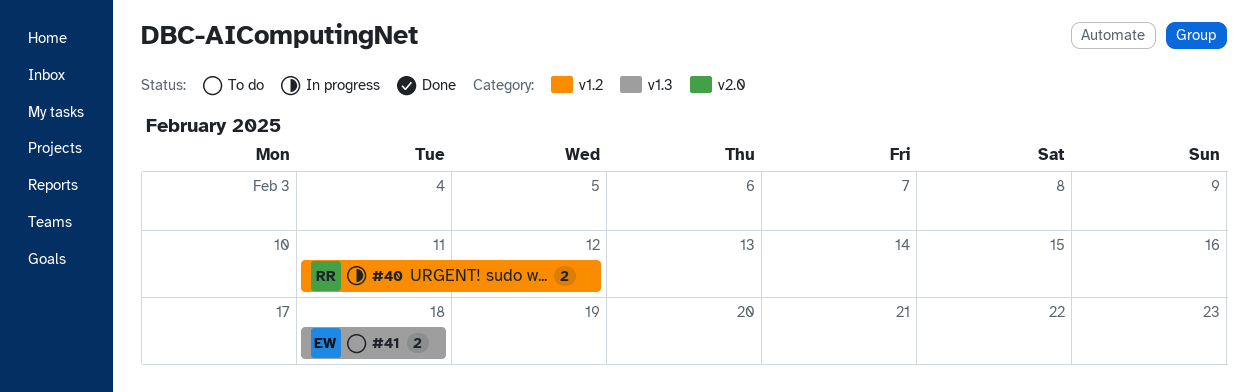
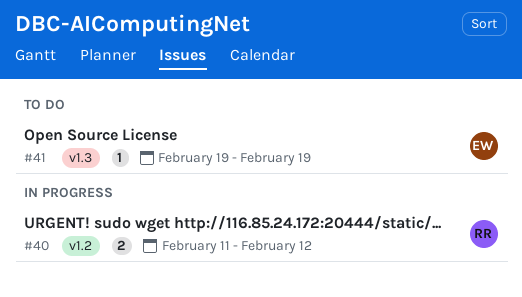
#41, estimate: 2 -> 1
#41, start: Feb 18 -> Feb 19
#41, due: Feb 18 -> Feb 19

